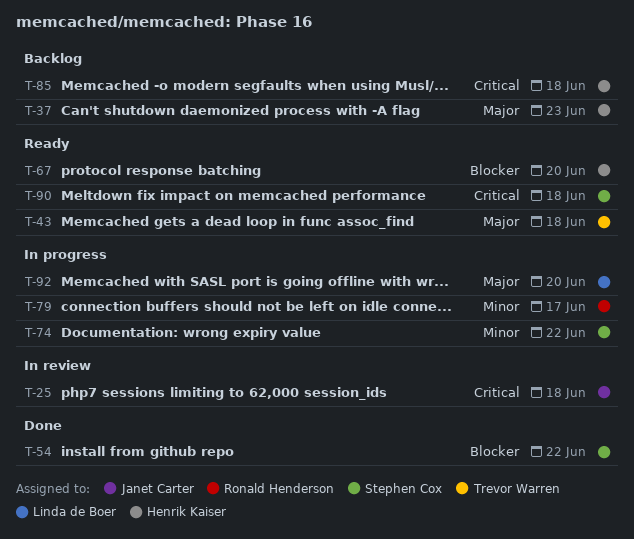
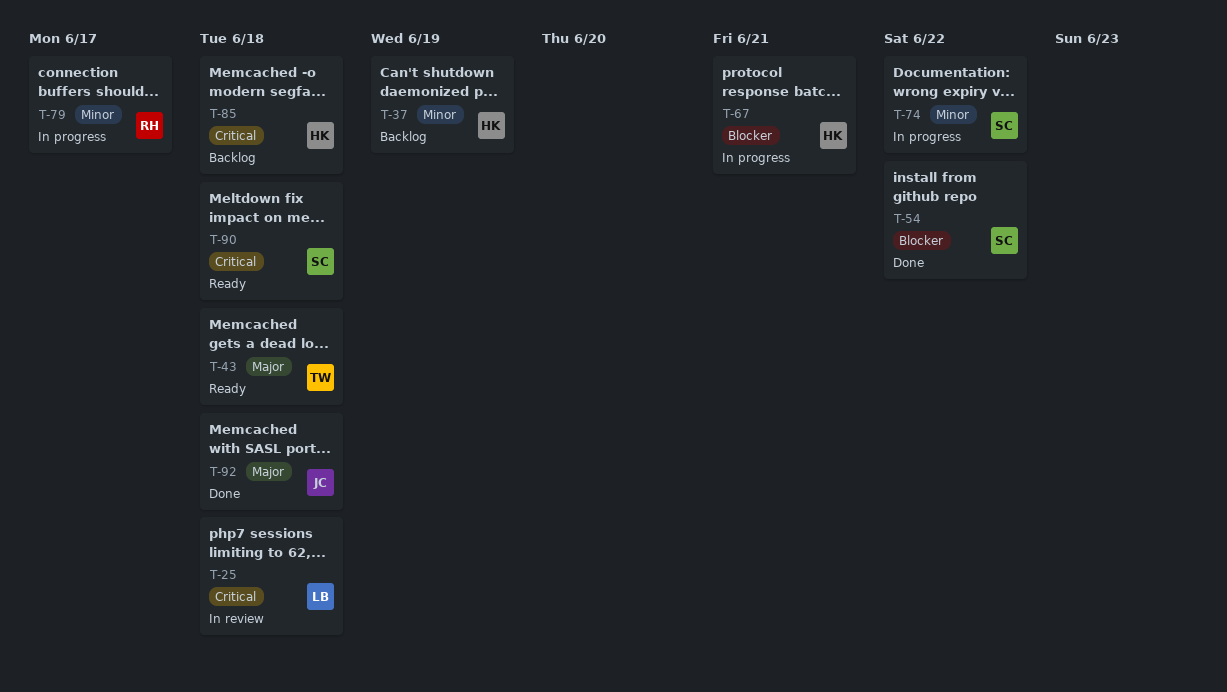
T-25, owner: Janet Carter -> Linda de Boer
T-37, priority: Major -> Minor
T-37, due: Jun 23 -> Jun 19
T-67, status: Ready -> In progress
T-67, due: Jun 20 -> Jun 21
T-92, status: In progress -> Done
T-92, owner: Linda de Boer -> Janet Carter
T-92, due: Jun 20 -> Jun 18

